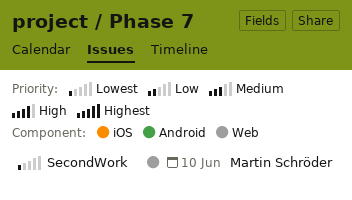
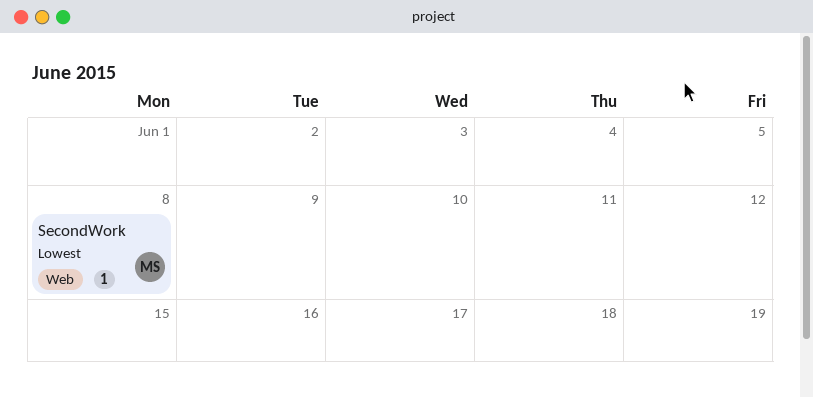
SecondWork, due: Jun 10 -> Jun 8

